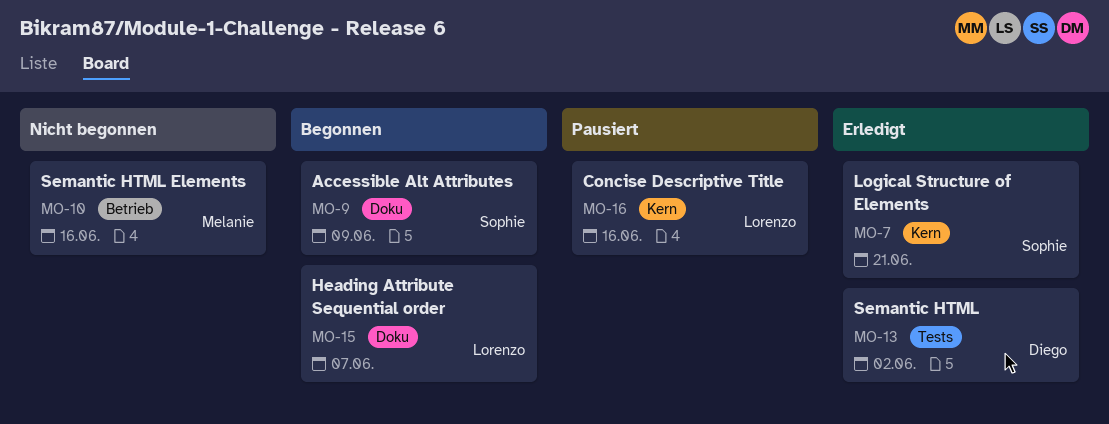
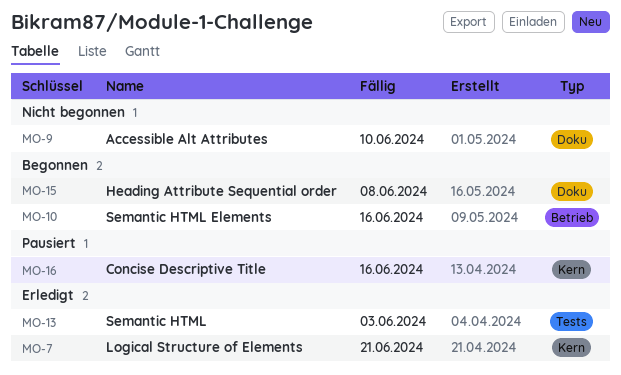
MO-9, status: Begonnen -> Nicht begonnen
MO-9, due: Jun 9 -> Jun 10
MO-10, status: Nicht begonnen -> Begonnen
MO-13, due: Jun 2 -> Jun 3
MO-15, due: Jun 7 -> Jun 8

